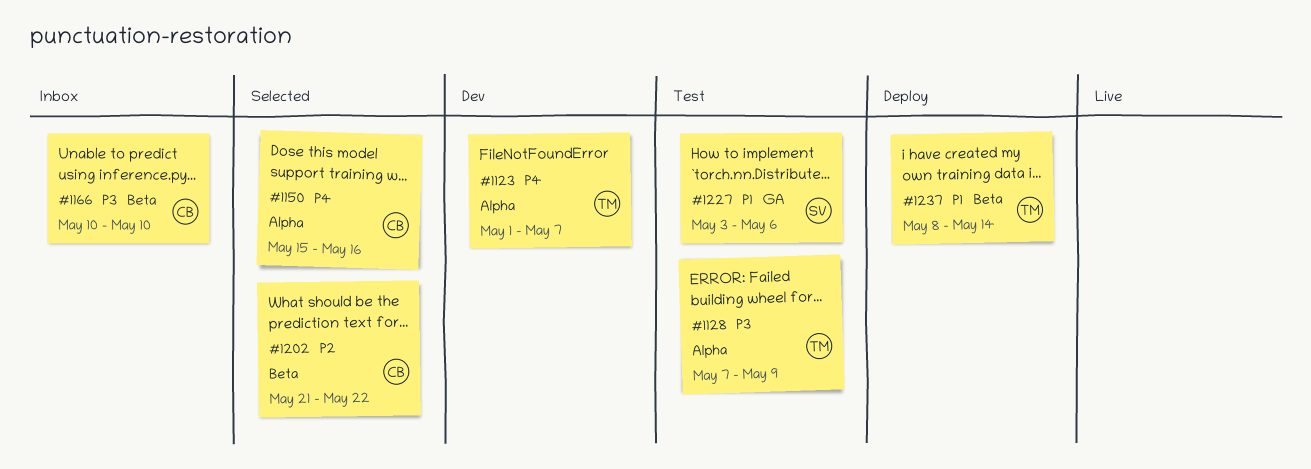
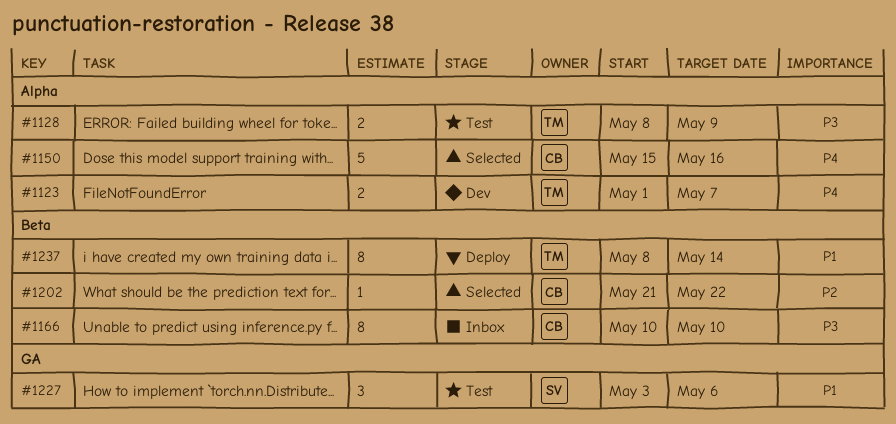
#1128, start: May 7 -> May 8

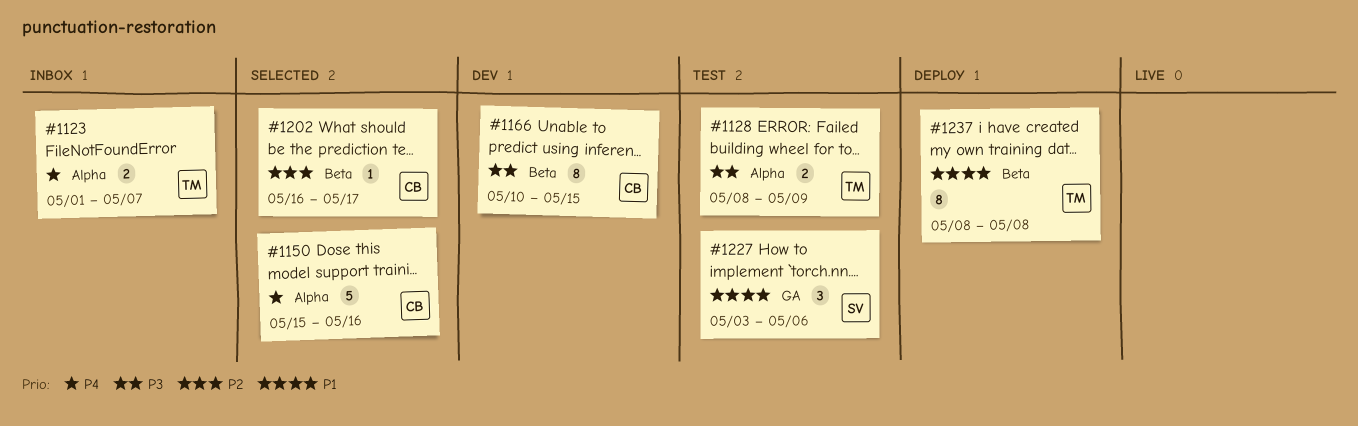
#1123, status: Dev -> Inbox
#1166, status: Inbox -> Dev
#1166, due: May 10 -> May 15
#1202, start: May 21 -> May 16
#1202, due: May 22 -> May 17
#1237, due: May 14 -> May 8

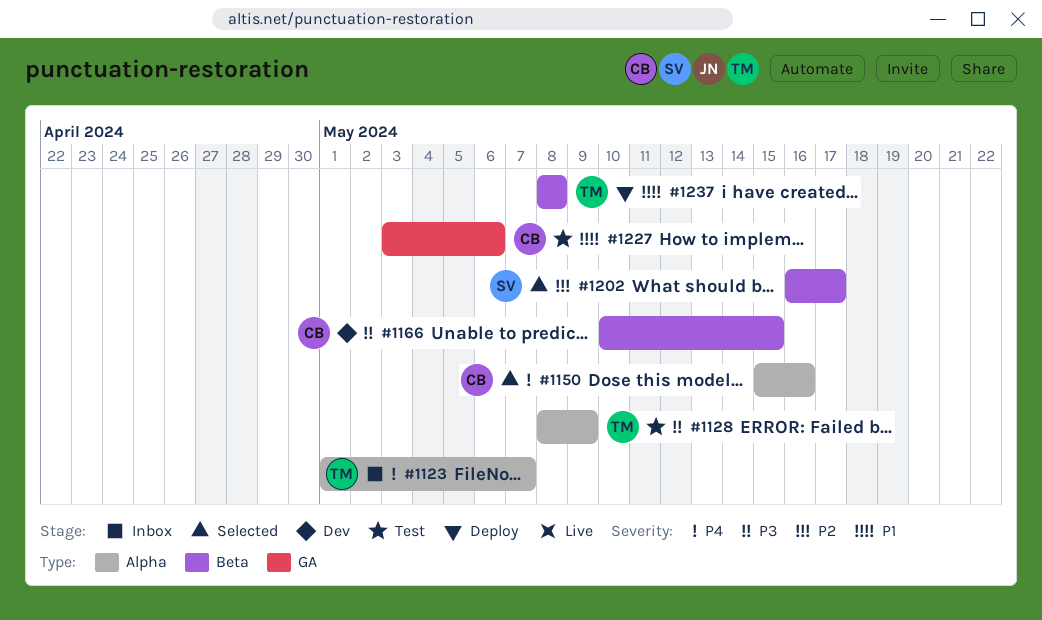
#1202, owner: CB -> SV
#1227, owner: SV -> CB

